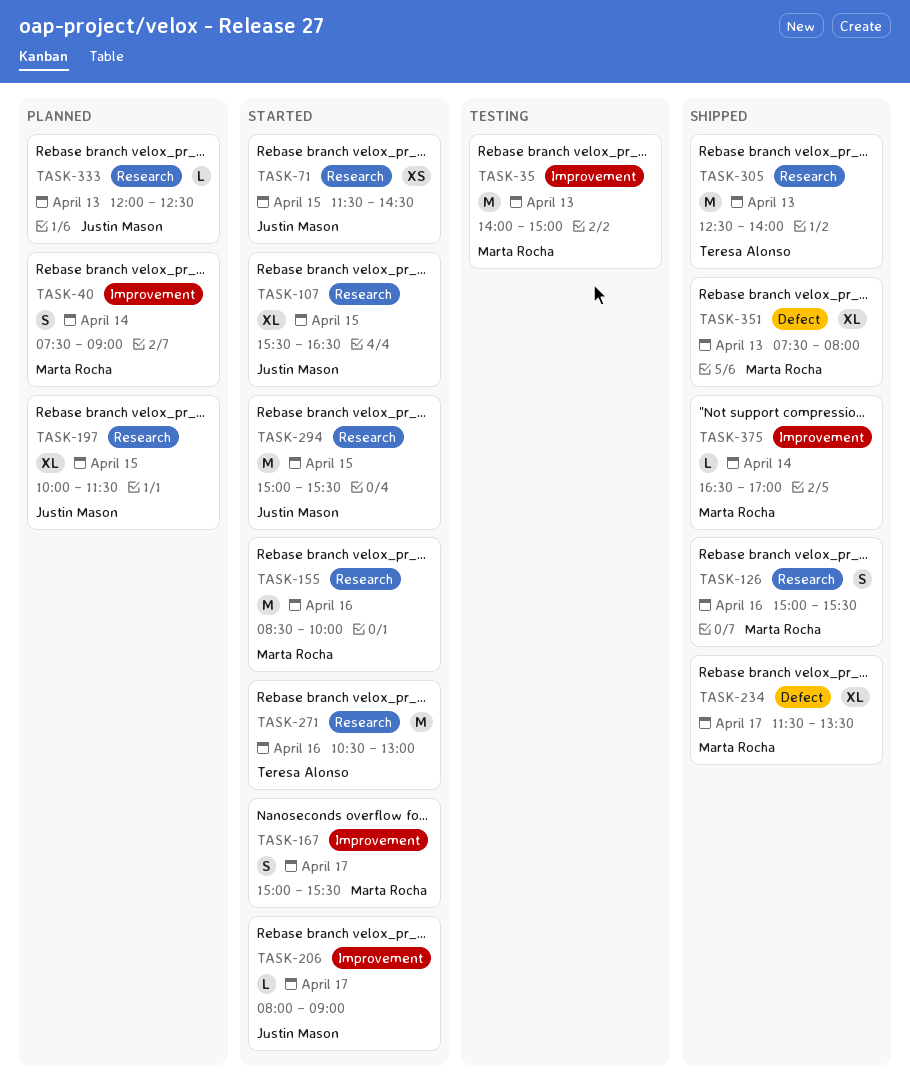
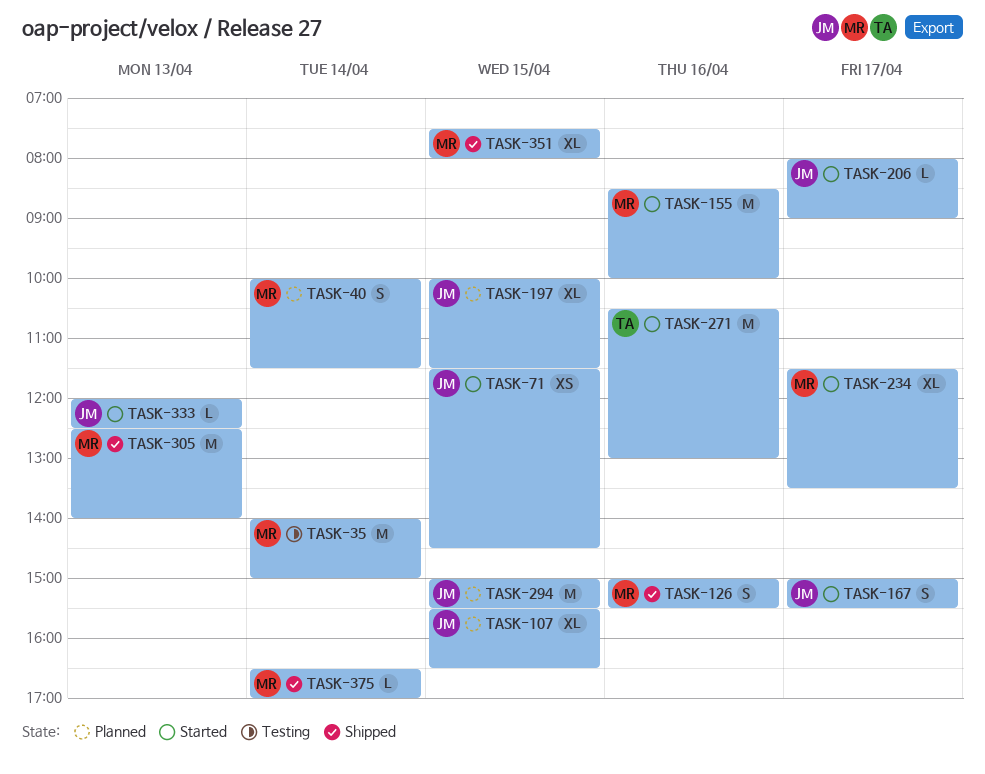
TASK-35, day: Apr 13 -> Apr 14
TASK-40, begins: 07:30 -> 10:00
TASK-40, ends: 09:00 -> 11:30
TASK-107, status: Started -> Planned
TASK-167, owner: Marta Rocha -> Justin Mason
TASK-234, status: Shipped -> Started
TASK-294, status: Started -> Planned
TASK-305, owner: Teresa Alonso -> Marta Rocha
TASK-333, status: Planned -> Started
TASK-351, day: Apr 13 -> Apr 15

